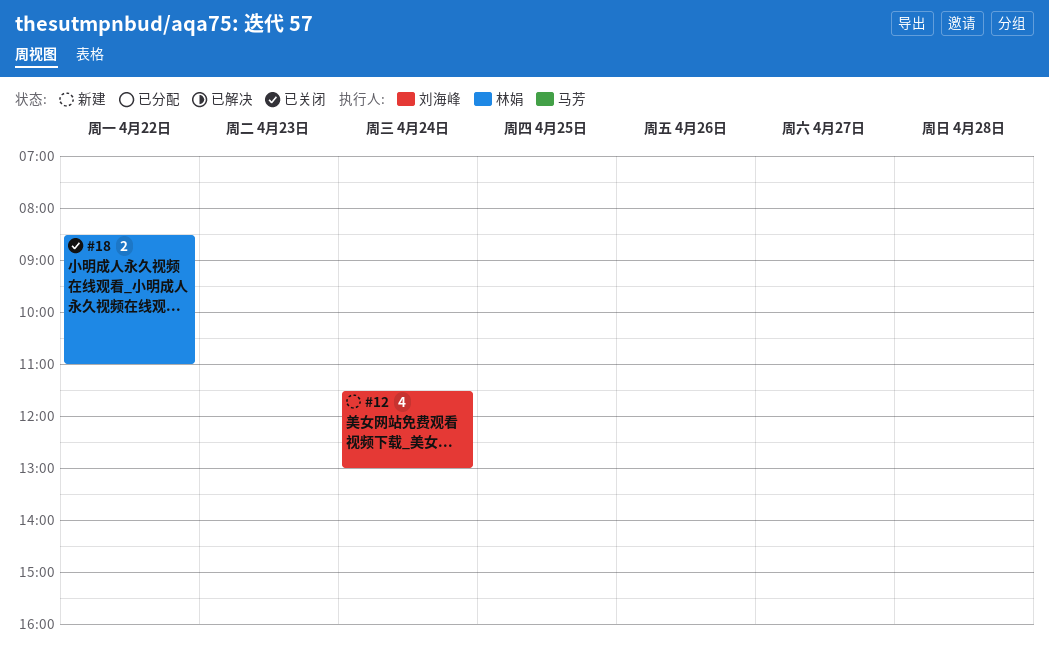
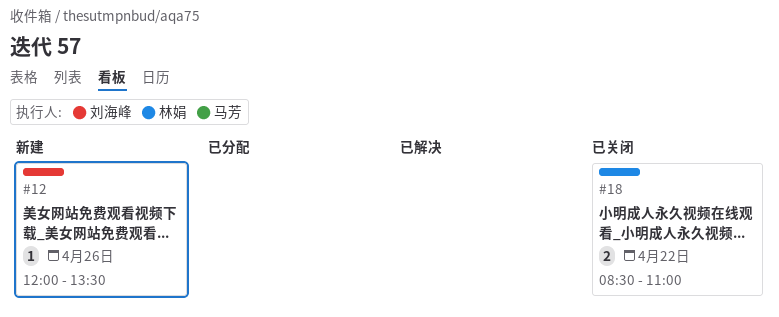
#12, estimate: 4 -> 1
#12, day: Apr 24 -> Apr 26
#12, begins: 11:30 -> 12:00
#12, ends: 13:00 -> 13:30

